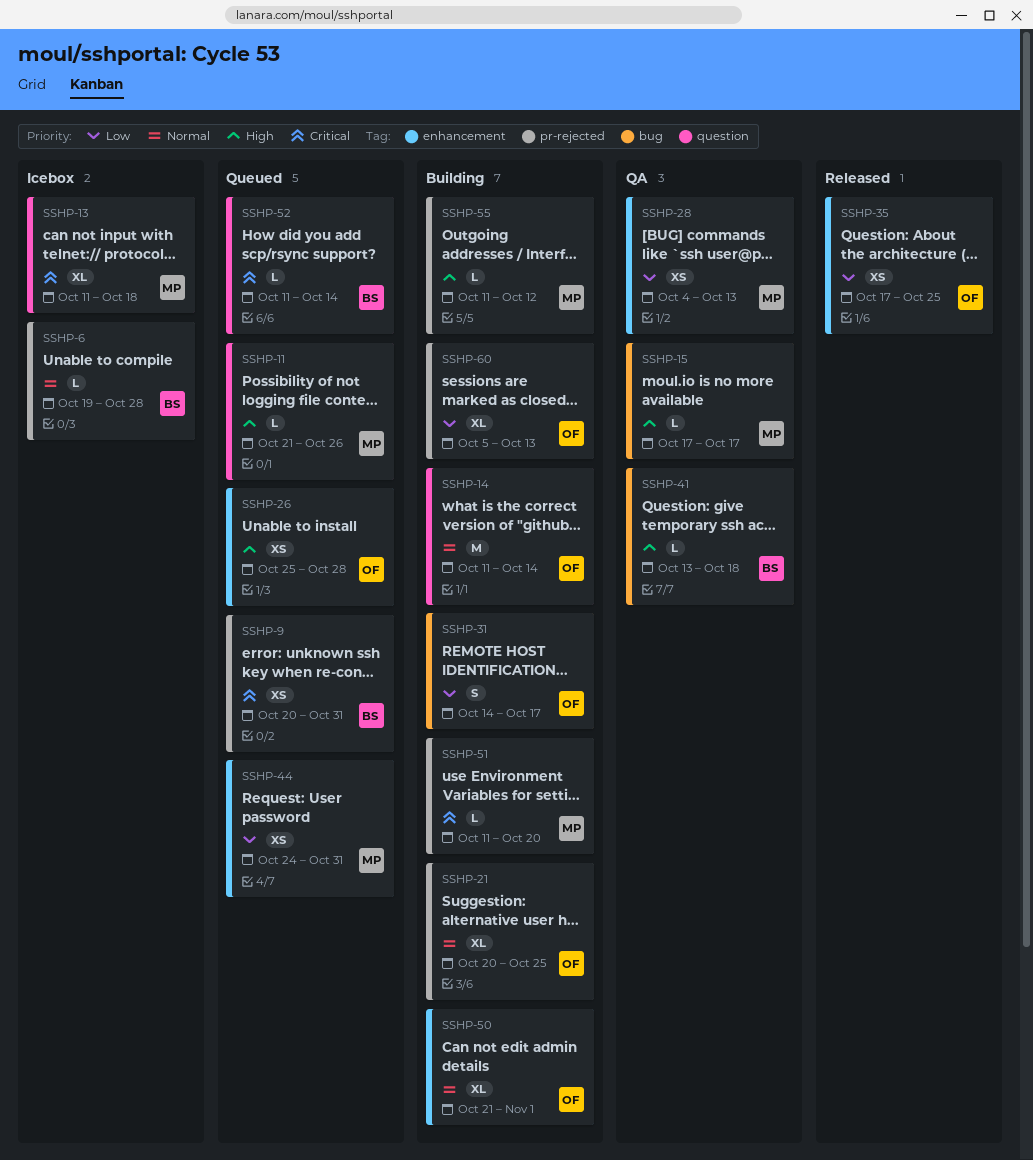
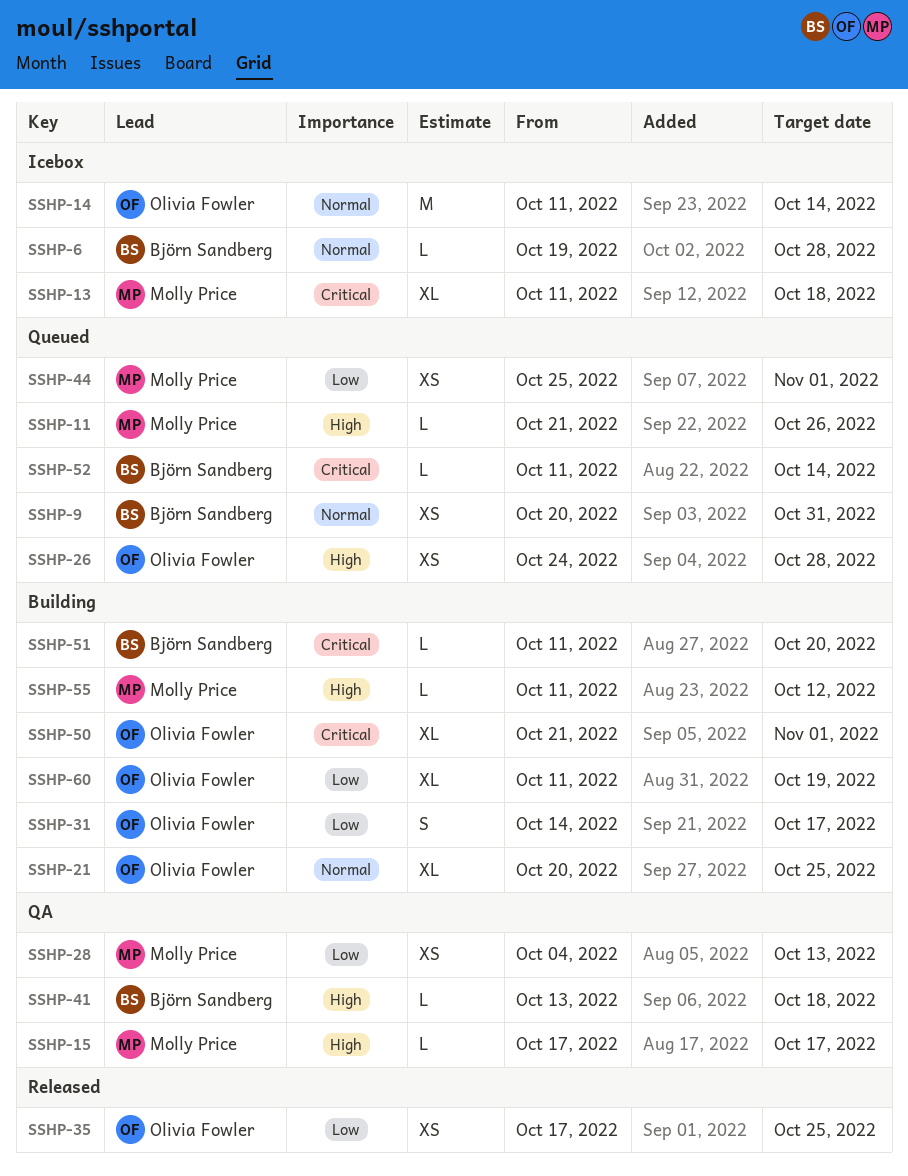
SSHP-9, priority: Critical -> Normal
SSHP-14, status: Building -> Icebox
SSHP-26, start: Oct 25 -> Oct 24
SSHP-44, start: Oct 24 -> Oct 25
SSHP-44, due: Oct 31 -> Nov 1
SSHP-50, priority: Normal -> Critical
SSHP-51, owner: Molly Price -> Björn Sandberg
SSHP-60, start: Oct 5 -> Oct 11
SSHP-60, due: Oct 13 -> Oct 19

